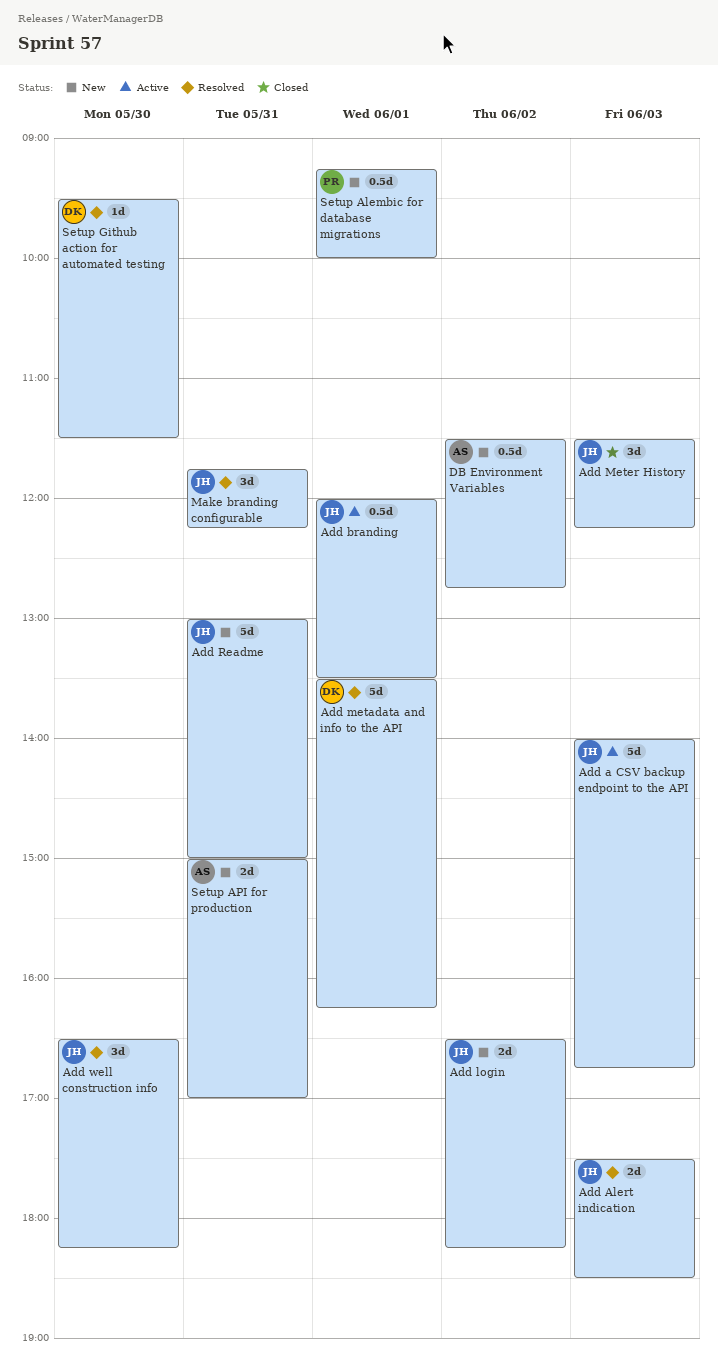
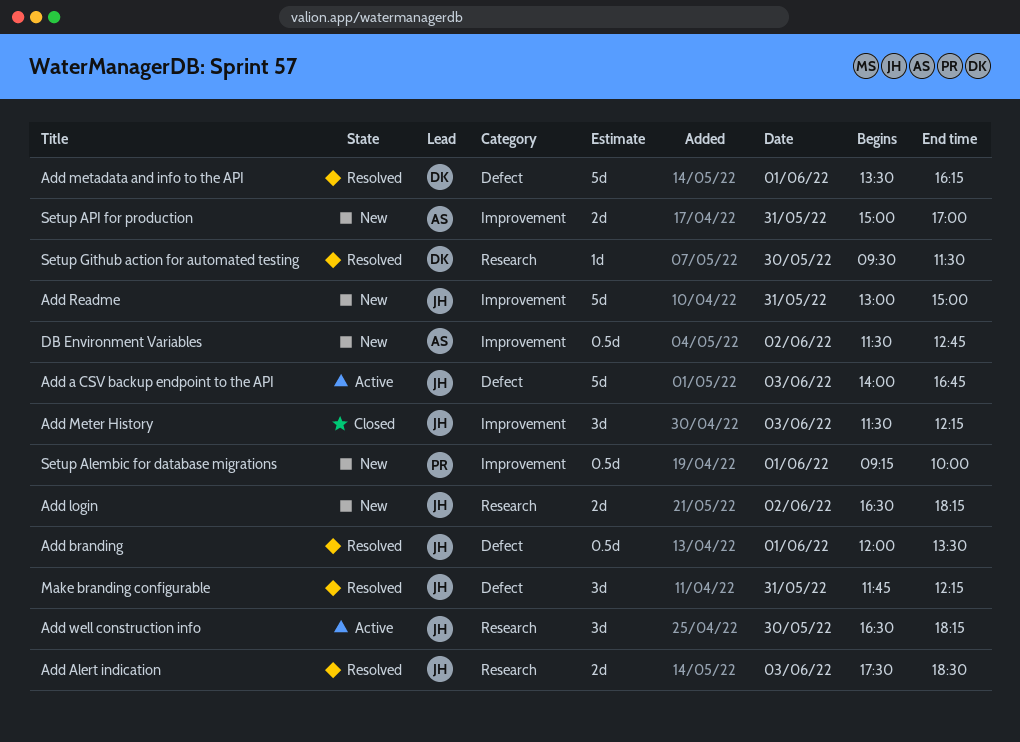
Add branding, status: Active -> Resolved
Add well construction info, status: Resolved -> Active

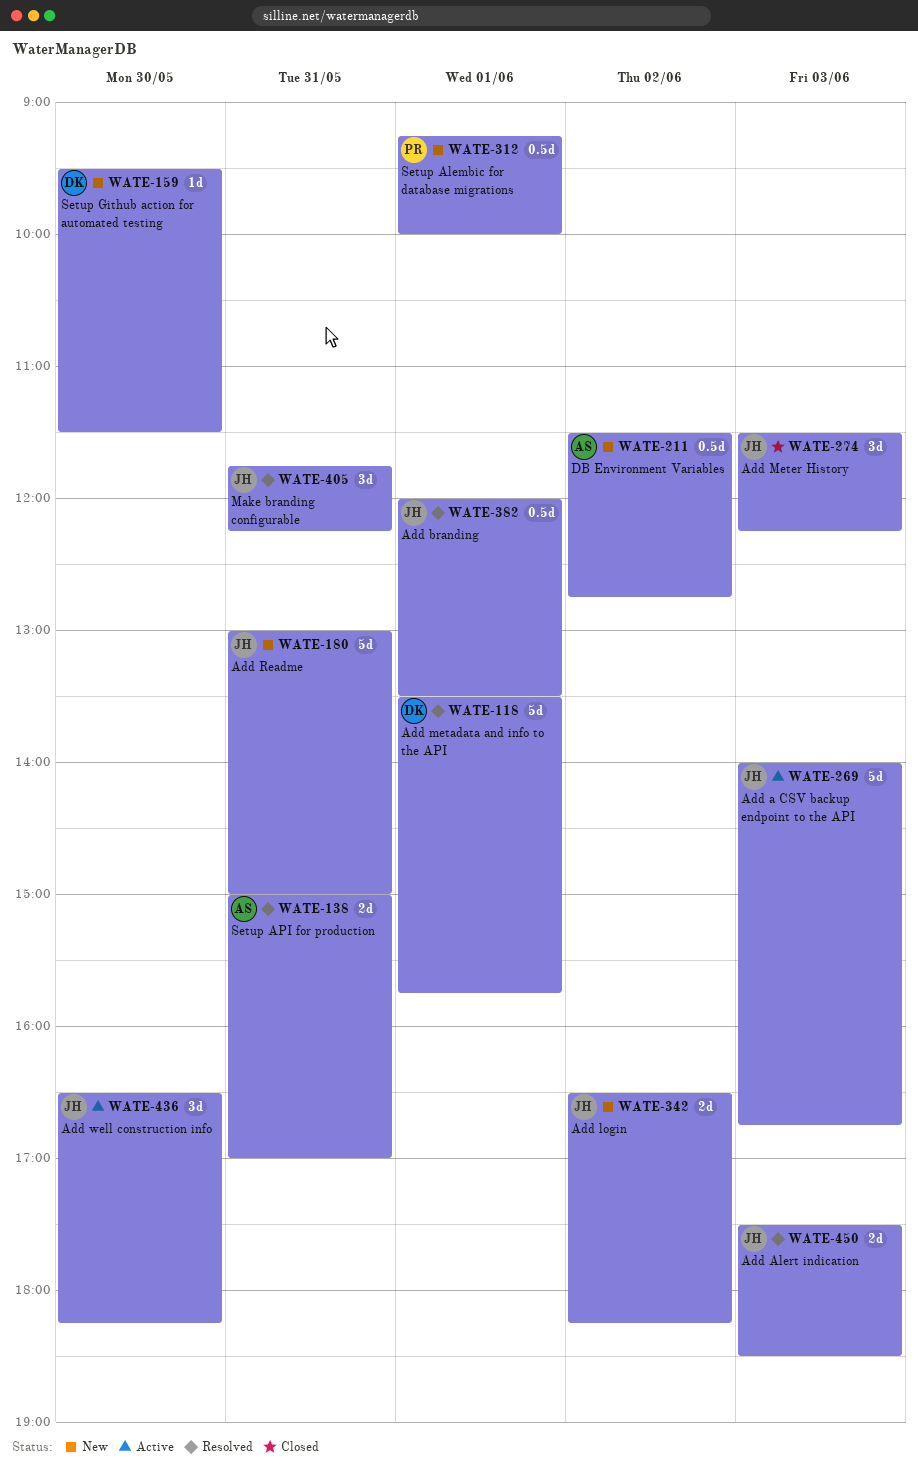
Add metadata and info to the API, ends: 16:15 -> 15:45
Setup API for production, status: New -> Resolved
Setup Github action for automated testing, status: Resolved -> New

